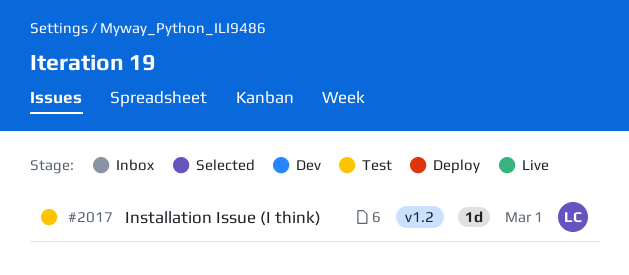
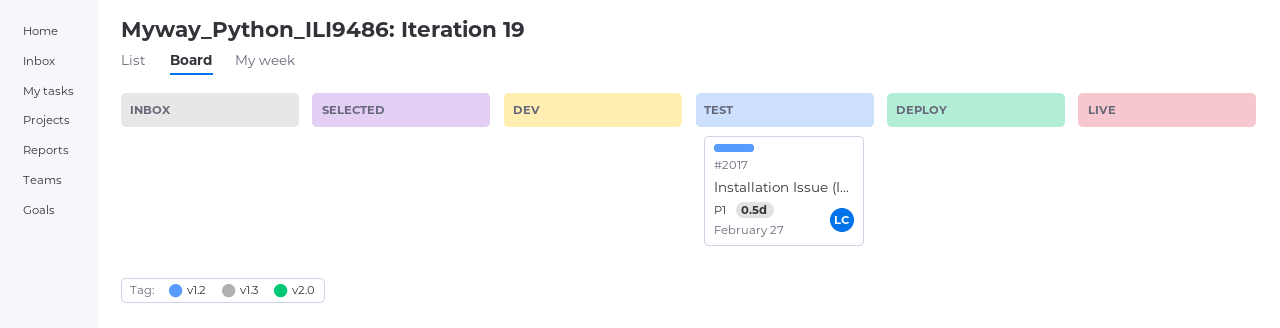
#2017, estimate: 1d -> 0.5d
#2017, due: Mar 1 -> Feb 27

